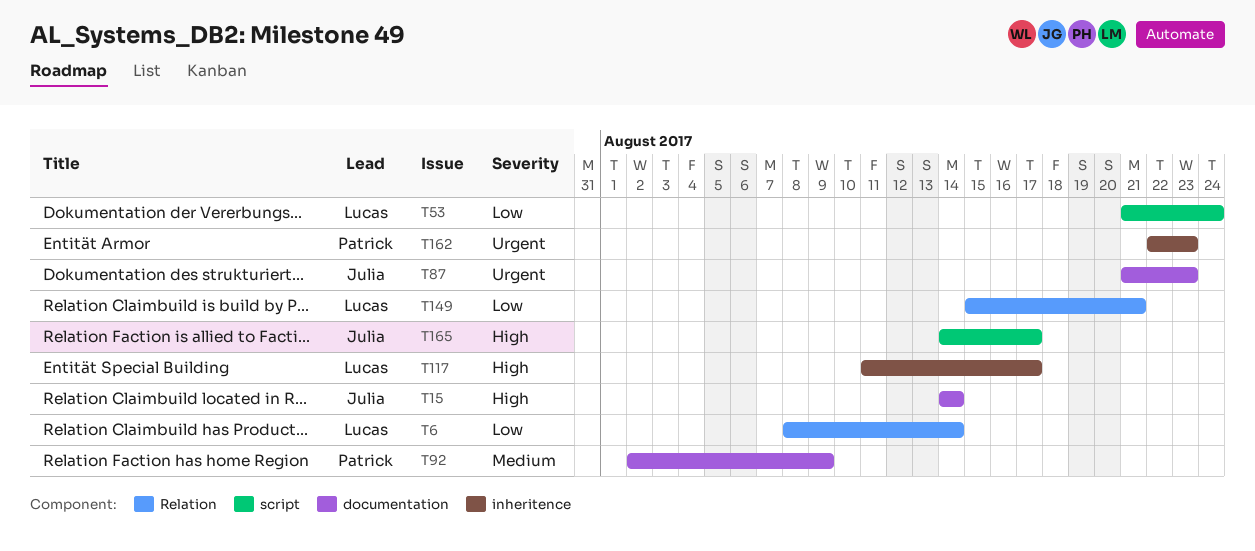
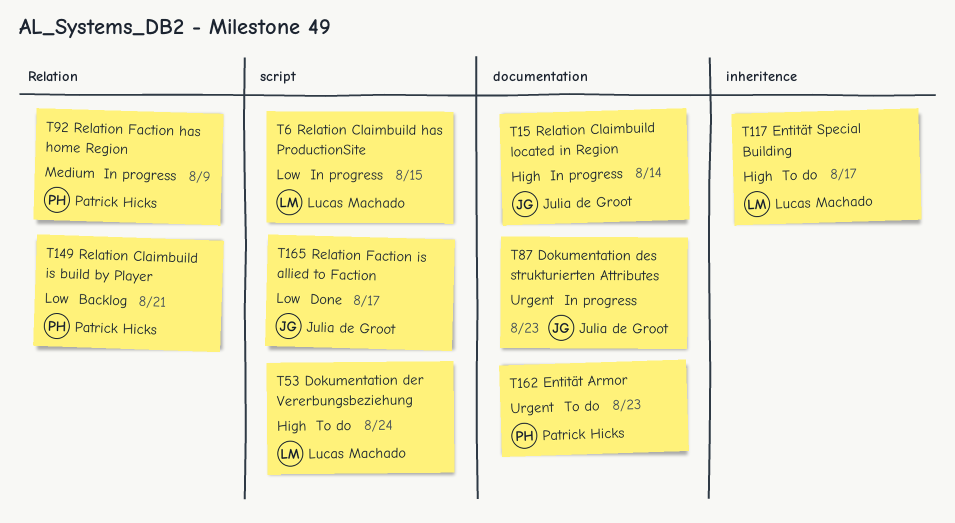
T6, label: Relation -> script
T6, due: Aug 14 -> Aug 15
T53, priority: Low -> High
T92, label: documentation -> Relation
T149, owner: Lucas Machado -> Patrick Hicks
T162, label: inheritence -> documentation
T165, priority: High -> Low

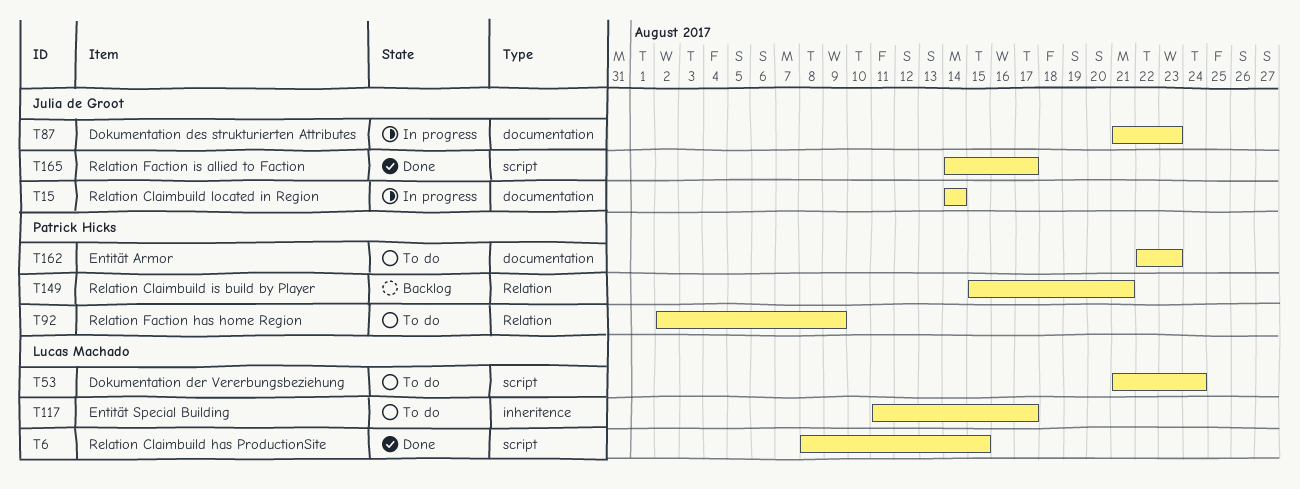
T6, status: In progress -> Done
T92, status: In progress -> To do

